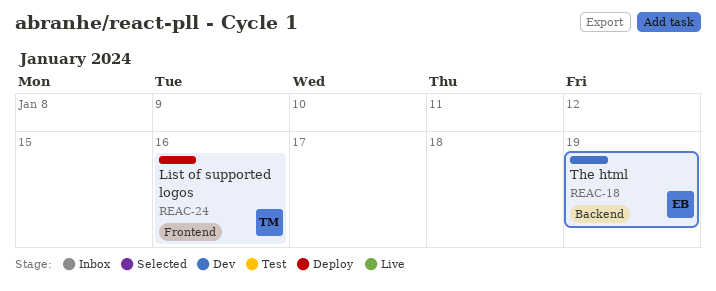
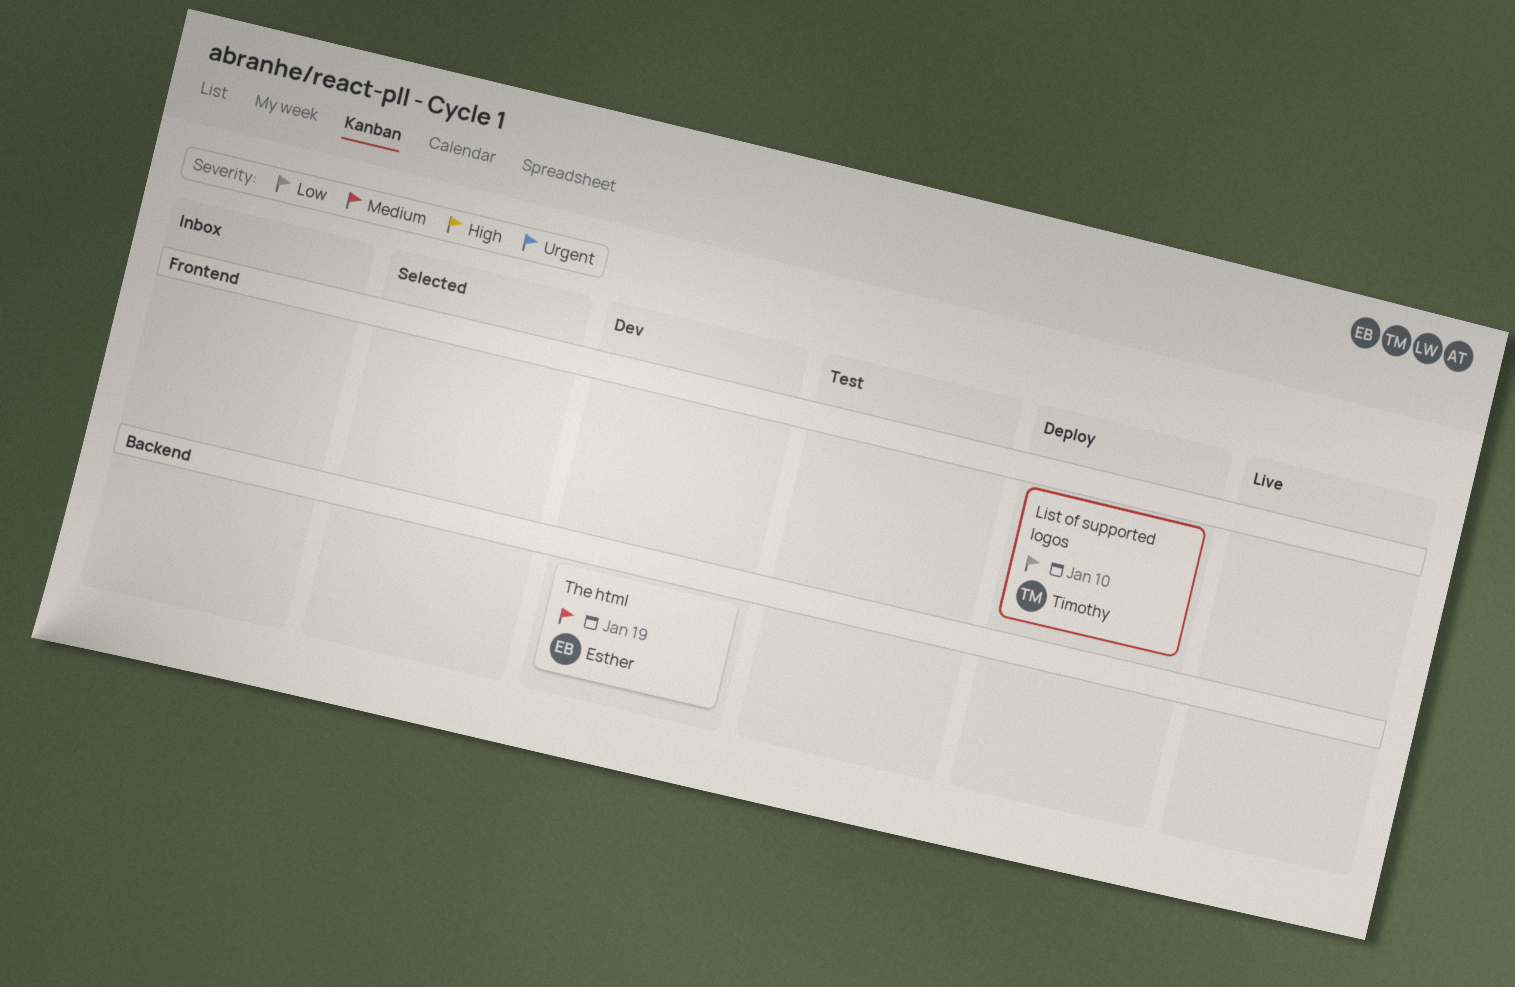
List of supported logos, due: Jan 16 -> Jan 10

